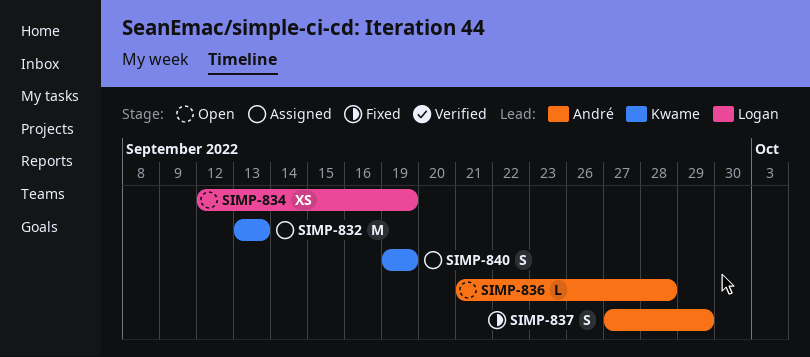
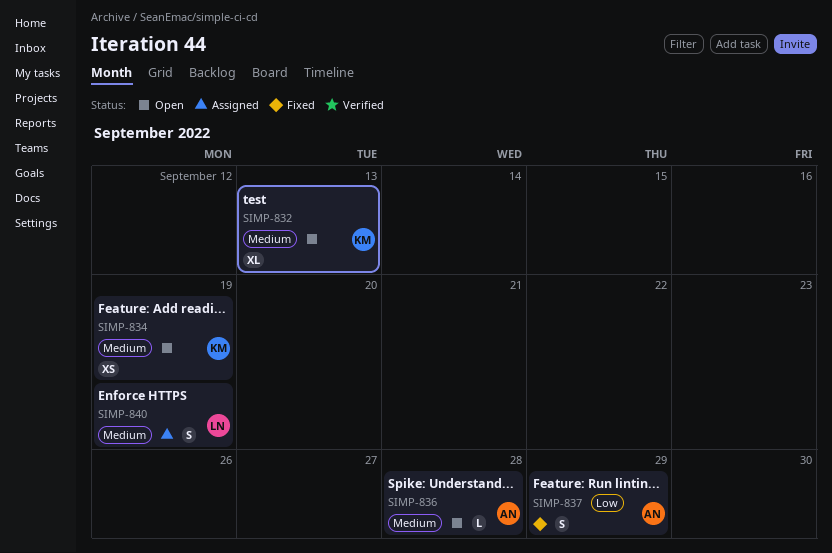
SIMP-832, status: Assigned -> Open
SIMP-832, estimate: M -> XL
SIMP-834, owner: Logan -> Kwame
SIMP-840, owner: Kwame -> Logan

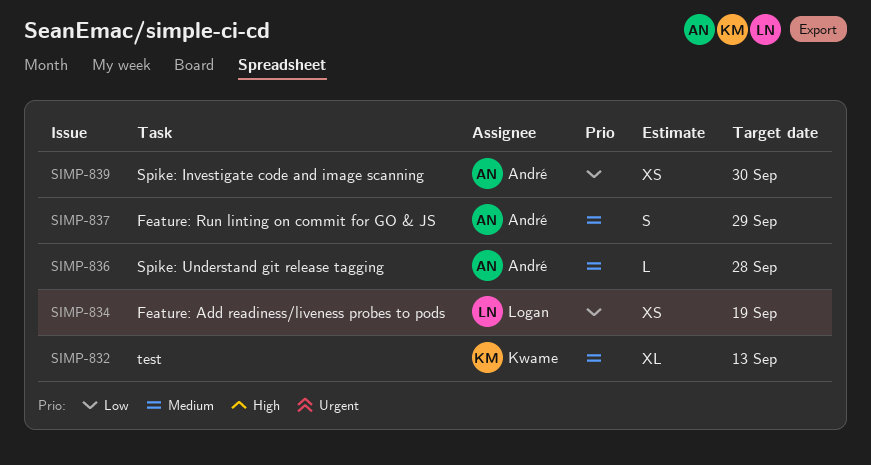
SIMP-834, owner: Kwame -> Logan
SIMP-834, priority: Medium -> Low
SIMP-837, priority: Low -> Medium
SIMP-839: none -> present
SIMP-840: present -> none

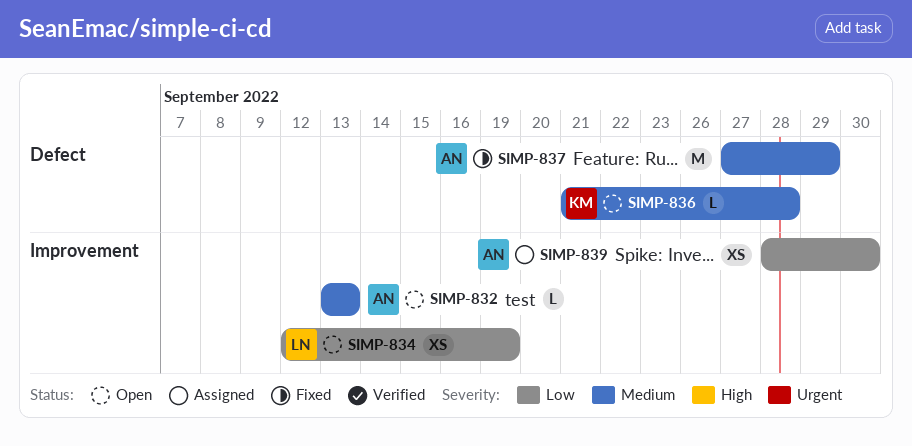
SIMP-832, owner: Kwame -> André
SIMP-832, estimate: XL -> L
SIMP-836, owner: André -> Kwame
SIMP-837, estimate: S -> M

